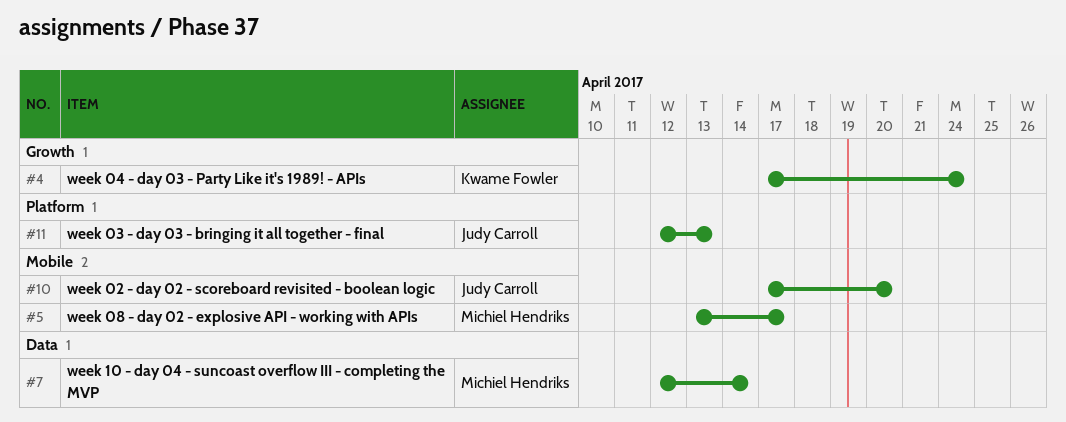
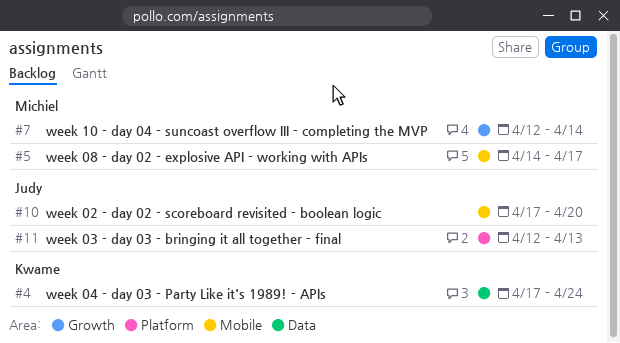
#4, label: Growth -> Data
#5, start: Apr 13 -> Apr 14
#7, label: Data -> Growth

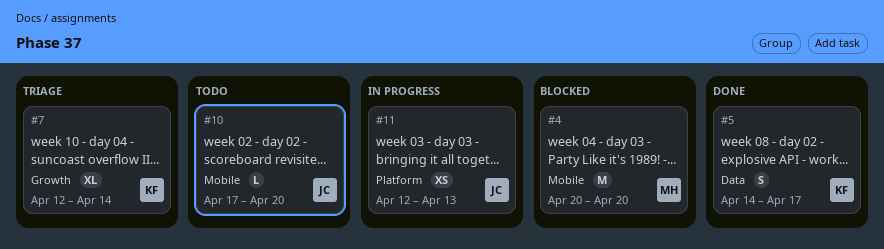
#4, owner: Kwame -> Michiel
#4, label: Data -> Mobile
#4, start: Apr 17 -> Apr 20
#4, due: Apr 24 -> Apr 20
#5, owner: Michiel -> Kwame
#5, label: Mobile -> Data
#7, owner: Michiel -> Kwame

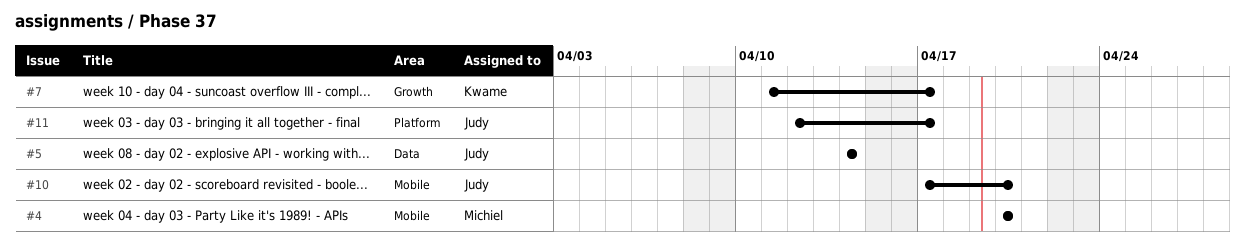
#5, owner: Kwame -> Judy
#5, due: Apr 17 -> Apr 14
#7, start: Apr 12 -> Apr 11
#7, due: Apr 14 -> Apr 17
#11, due: Apr 13 -> Apr 17

